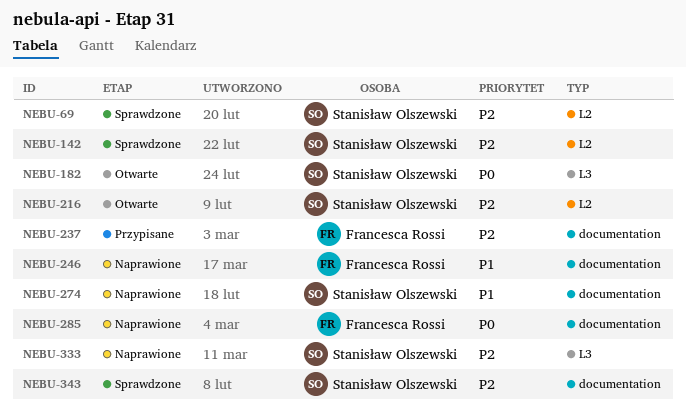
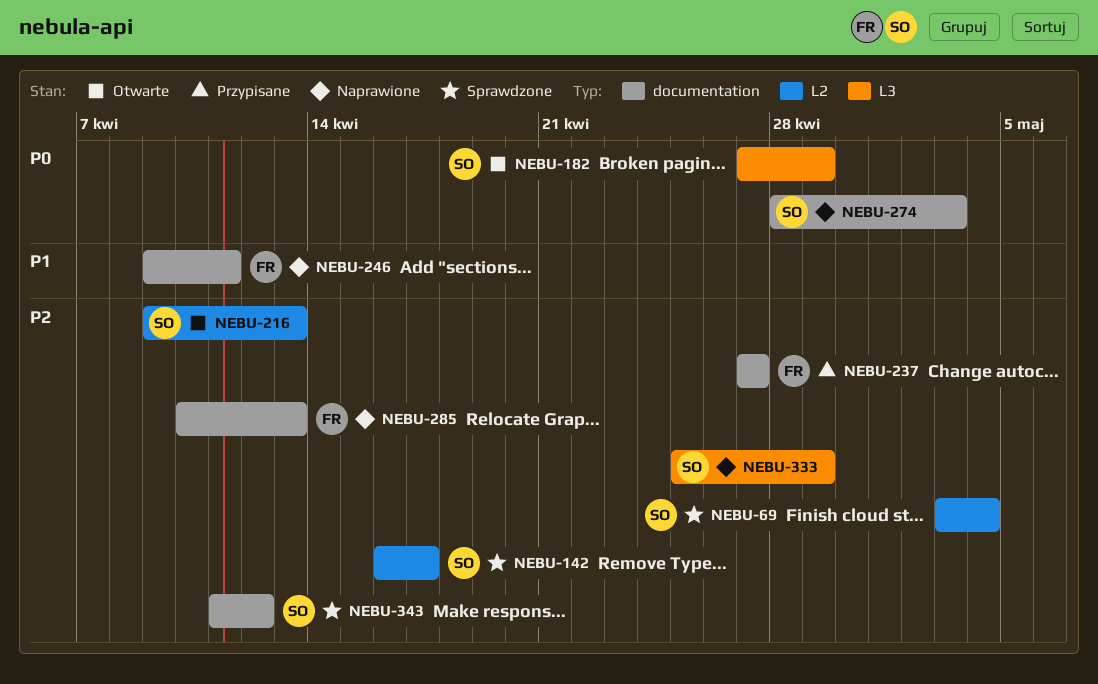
NEBU-274, priority: P1 -> P0
NEBU-285, priority: P0 -> P2

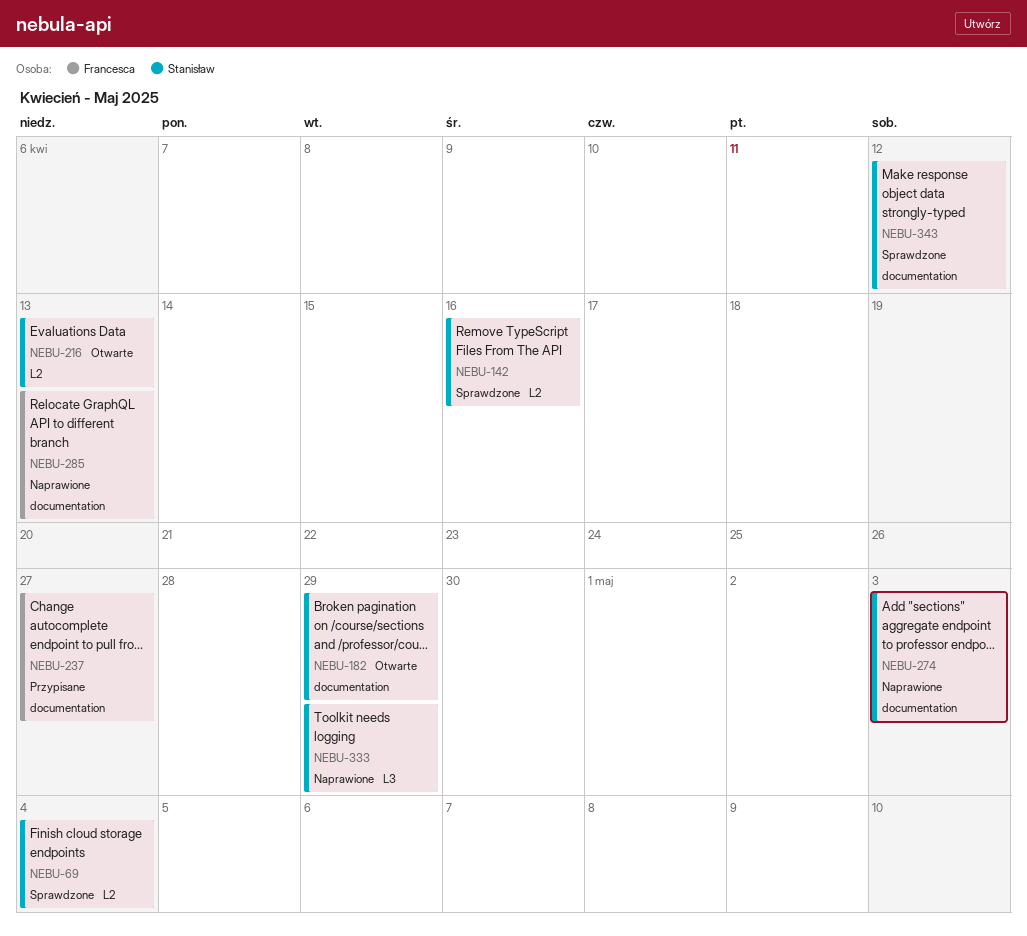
NEBU-142, due: Apr 17 -> Apr 16
NEBU-182, label: L3 -> documentation
NEBU-246: present -> none

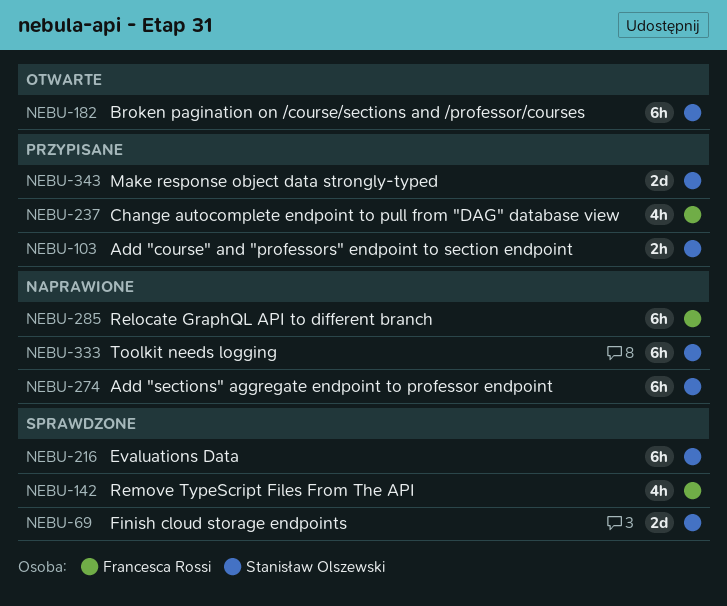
NEBU-103: none -> present
NEBU-142, owner: Stanisław Olszewski -> Francesca Rossi
NEBU-216, status: Otwarte -> Sprawdzone
NEBU-343, status: Sprawdzone -> Przypisane

